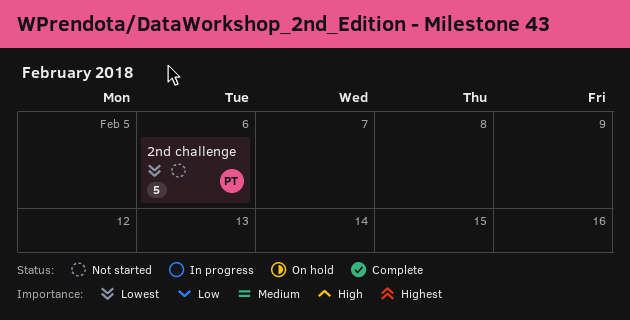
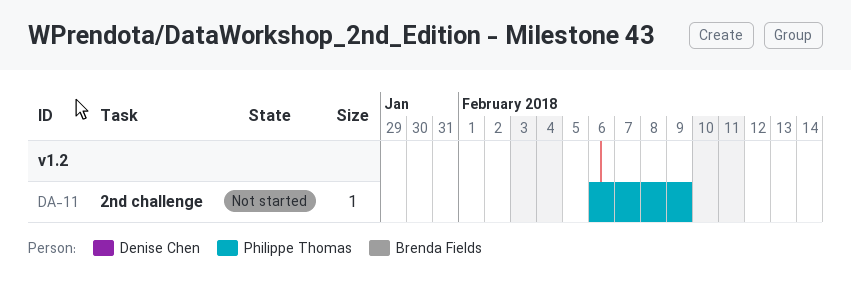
2nd challenge, estimate: 5 -> 1
2nd challenge, due: Feb 6 -> Feb 9

